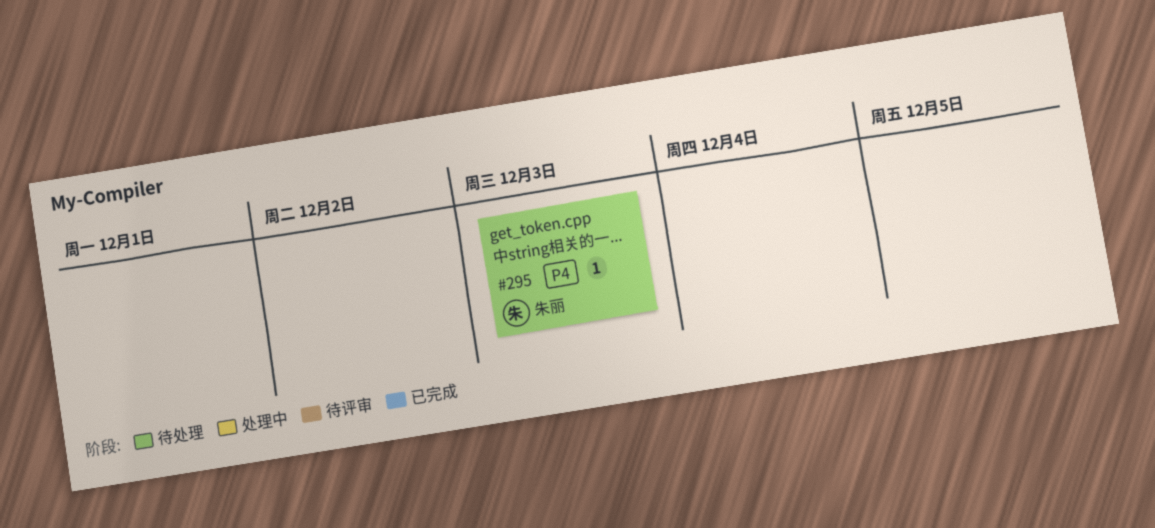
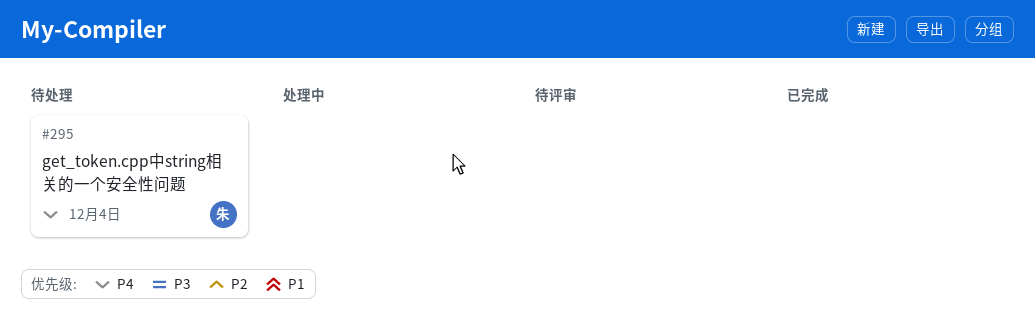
#295, due: Dec 3 -> Dec 4

